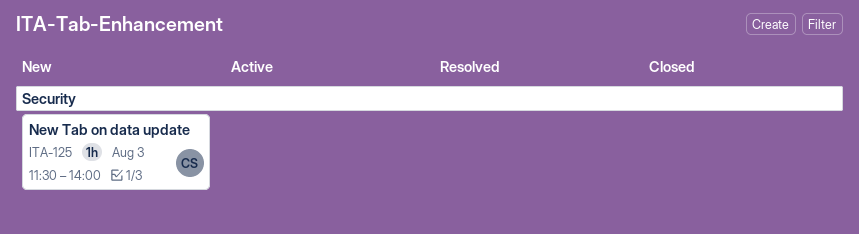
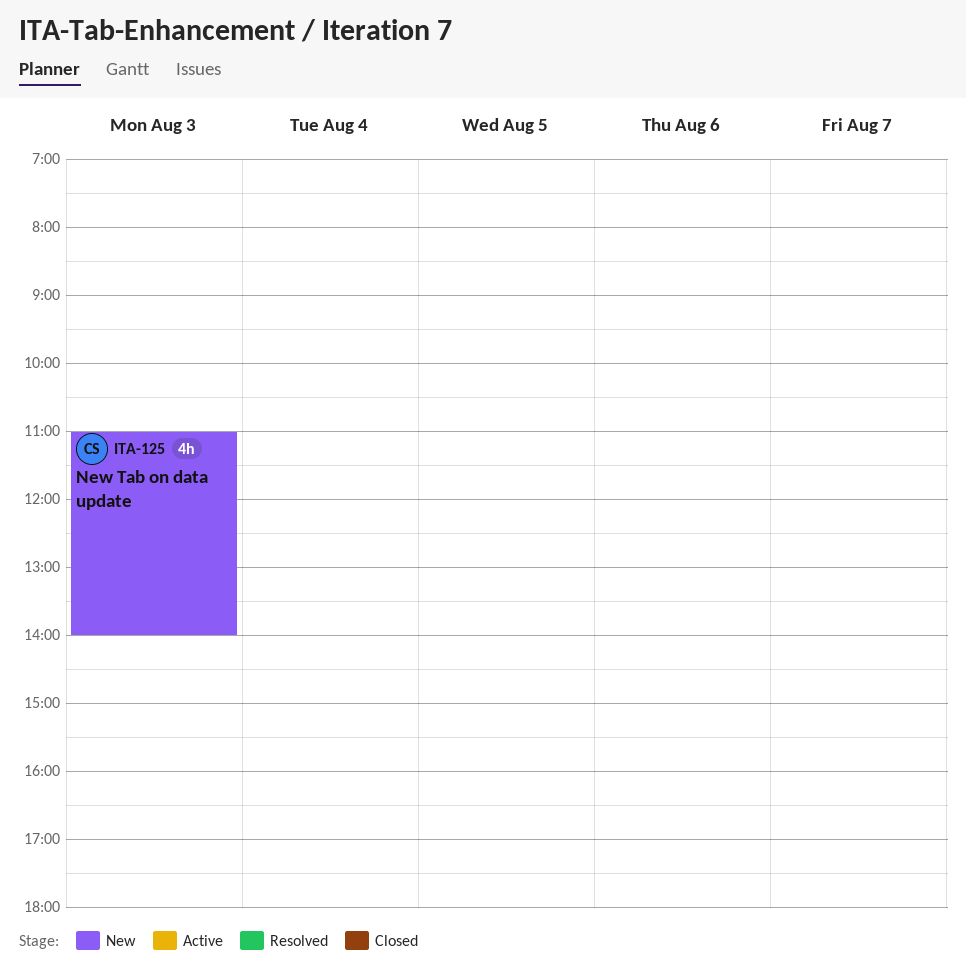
ITA-125, estimate: 1h -> 4h
ITA-125, begins: 11:30 -> 11:00

